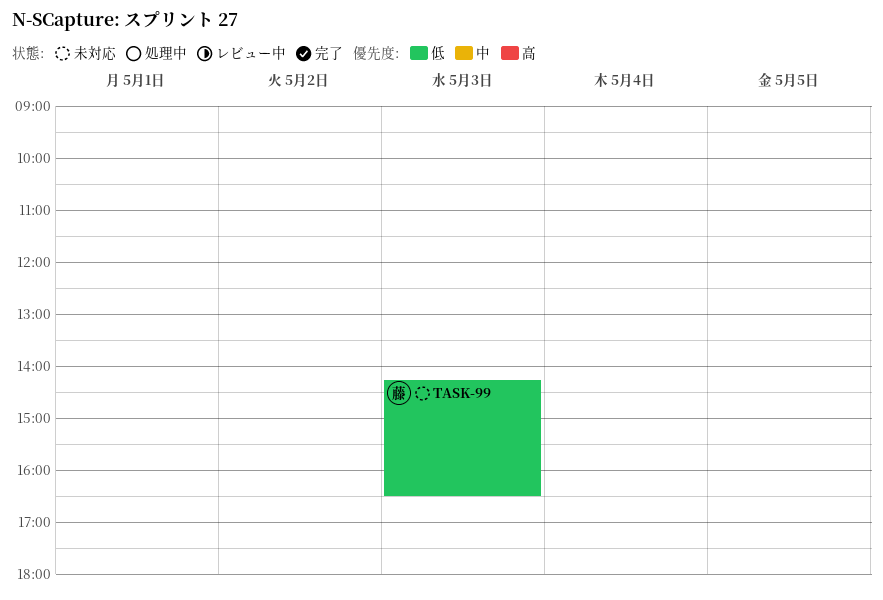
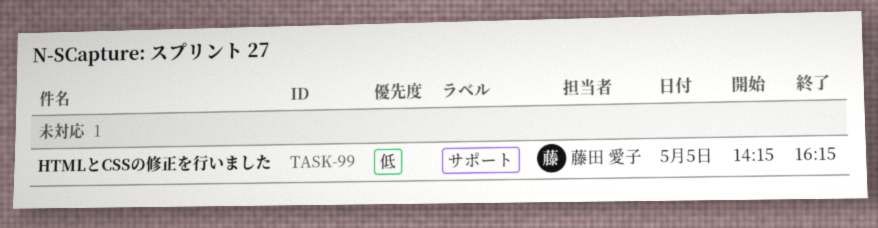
TASK-99, day: May 3 -> May 5
TASK-99, ends: 16:30 -> 16:15

